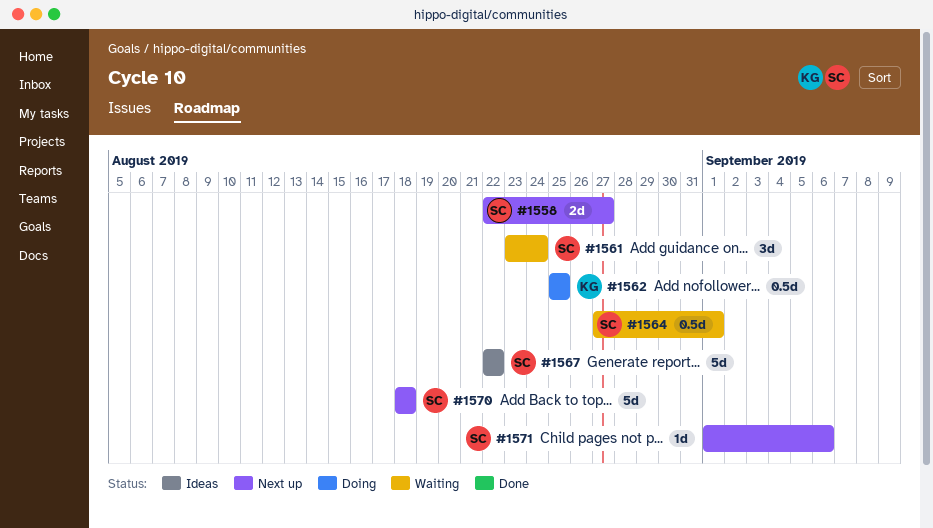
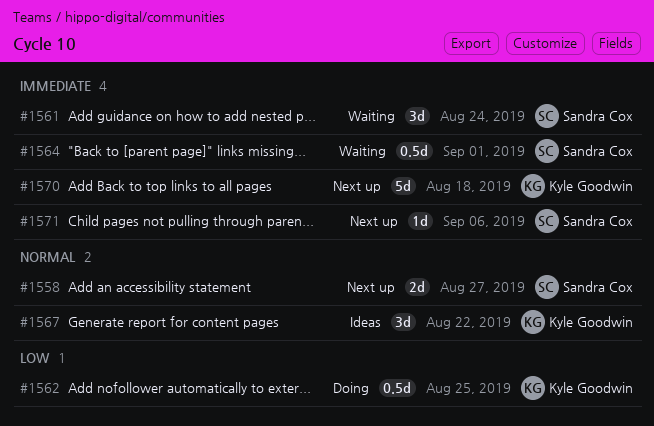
#1567, owner: Sandra Cox -> Kyle Goodwin
#1567, estimate: 5d -> 3d
#1570, owner: Sandra Cox -> Kyle Goodwin

